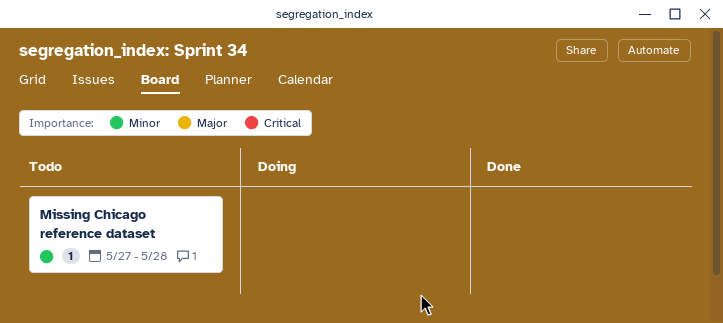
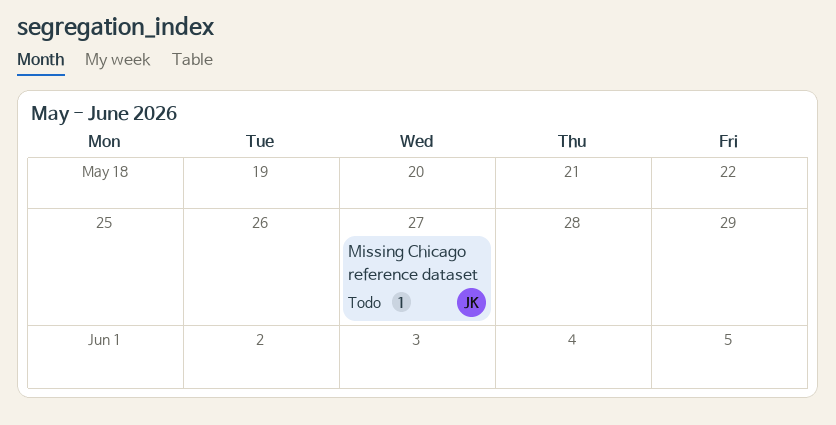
Missing Chicago reference dataset, due: May 28 -> May 27

